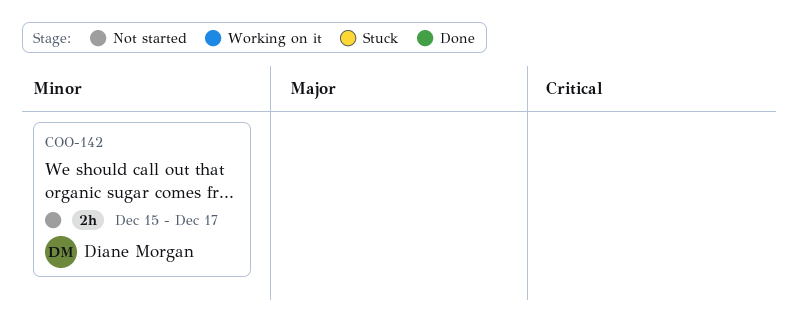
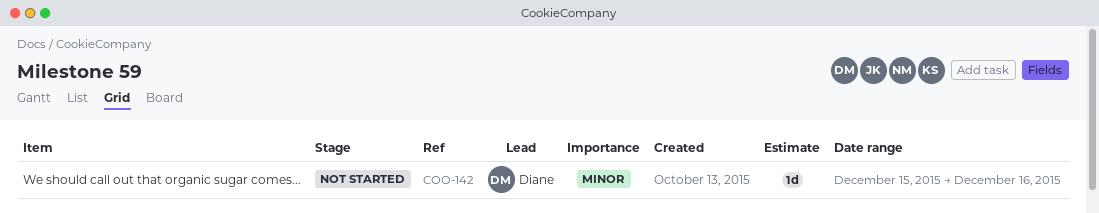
COO-142, estimate: 2h -> 1d
COO-142, due: Dec 17 -> Dec 16

